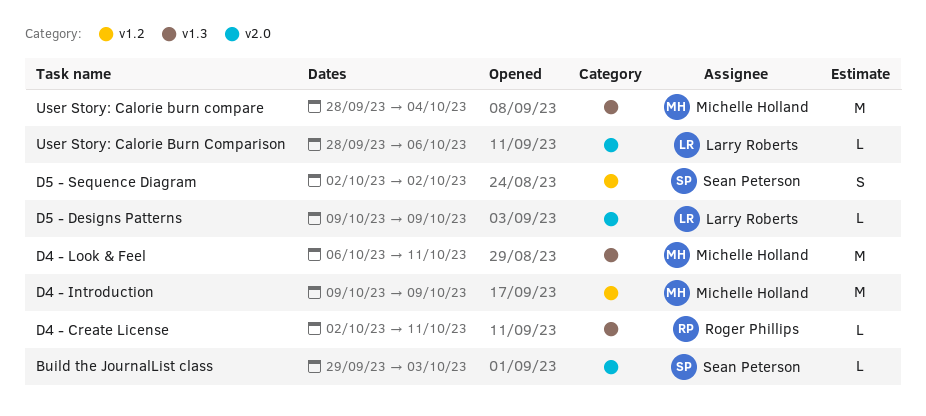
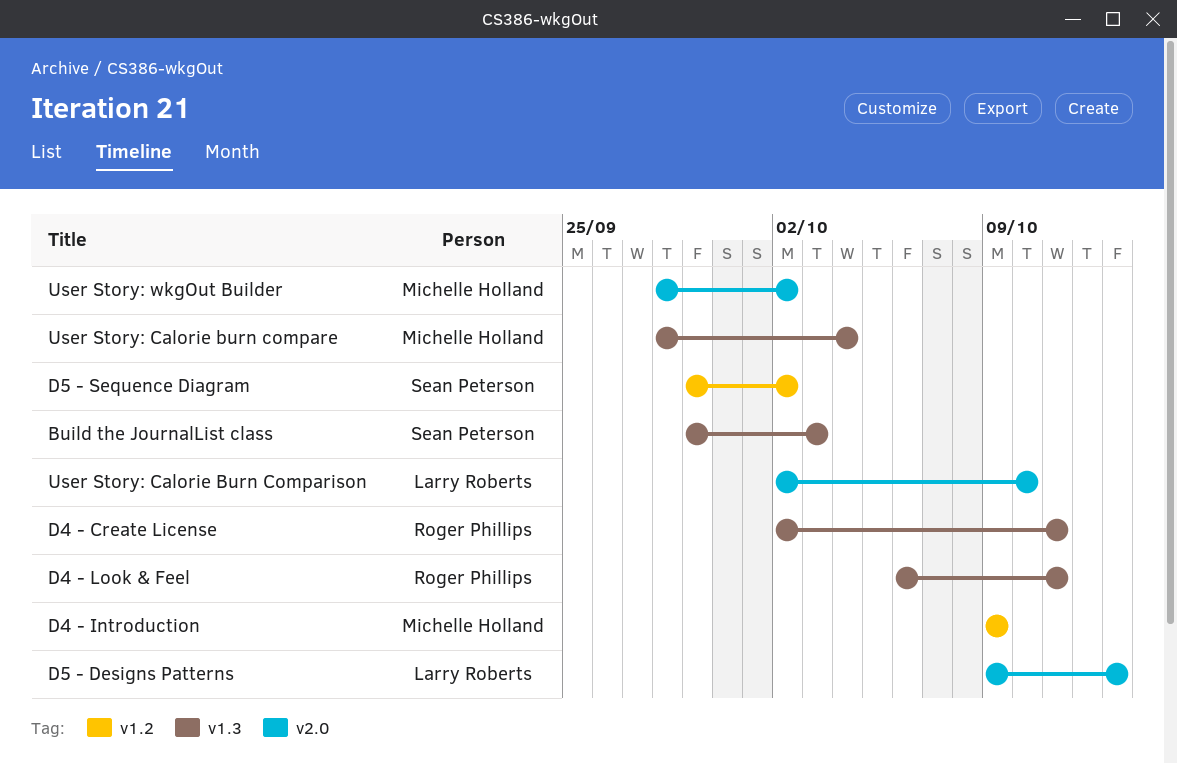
Build the JournalList class, label: v2.0 -> v1.3
D4 - Look & Feel, owner: Michelle Holland -> Roger Phillips
D5 - Designs Patterns, due: Oct 9 -> Oct 13
D5 - Sequence Diagram, start: Oct 2 -> Sep 29
User Story: Calorie Burn Comparison, start: Sep 28 -> Oct 2
User Story: Calorie Burn Comparison, due: Oct 6 -> Oct 10
User Story: wkgOut Builder: none -> present

